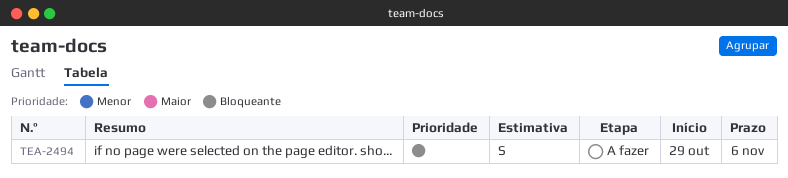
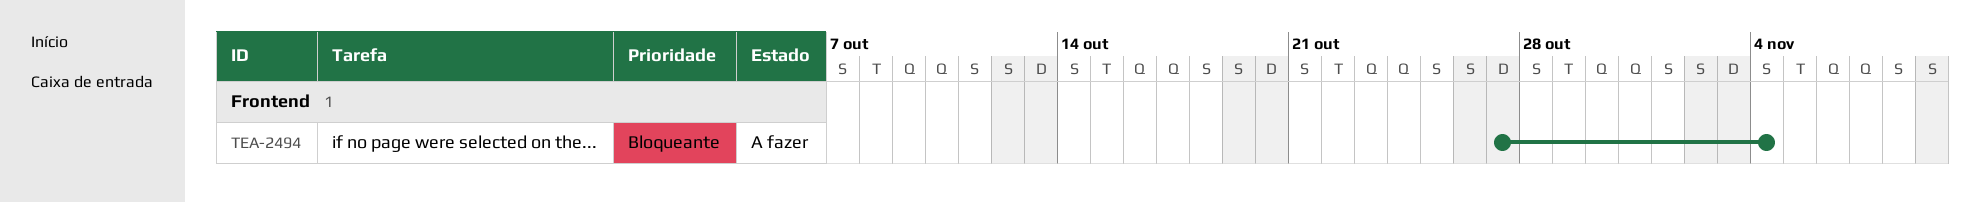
TEA-2494, start: Oct 29 -> Oct 27
TEA-2494, due: Nov 6 -> Nov 4

